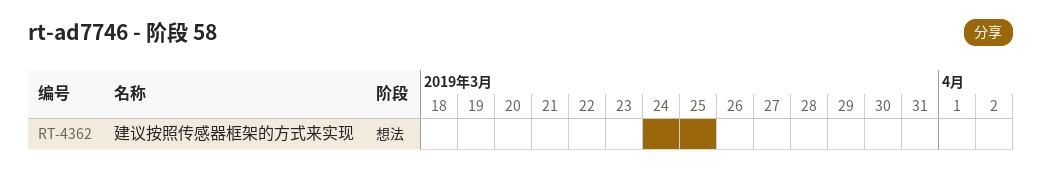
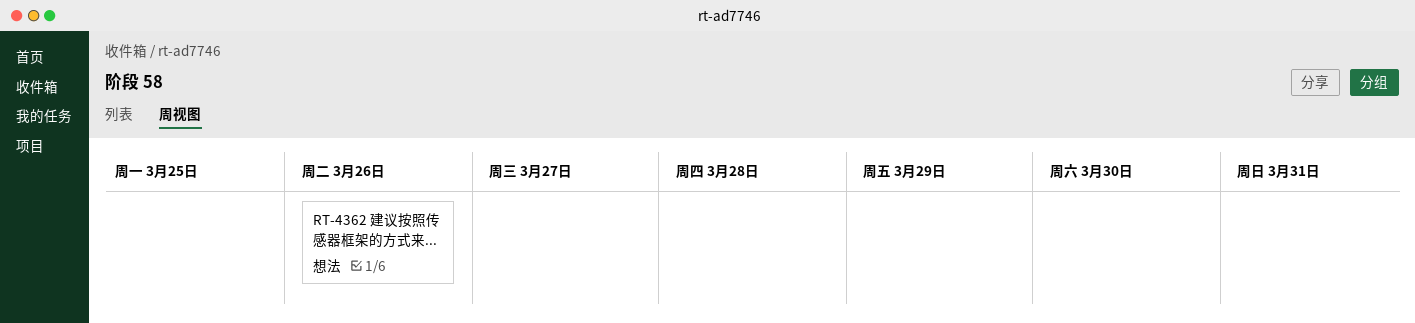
RT-4362, due: Mar 25 -> Mar 26

